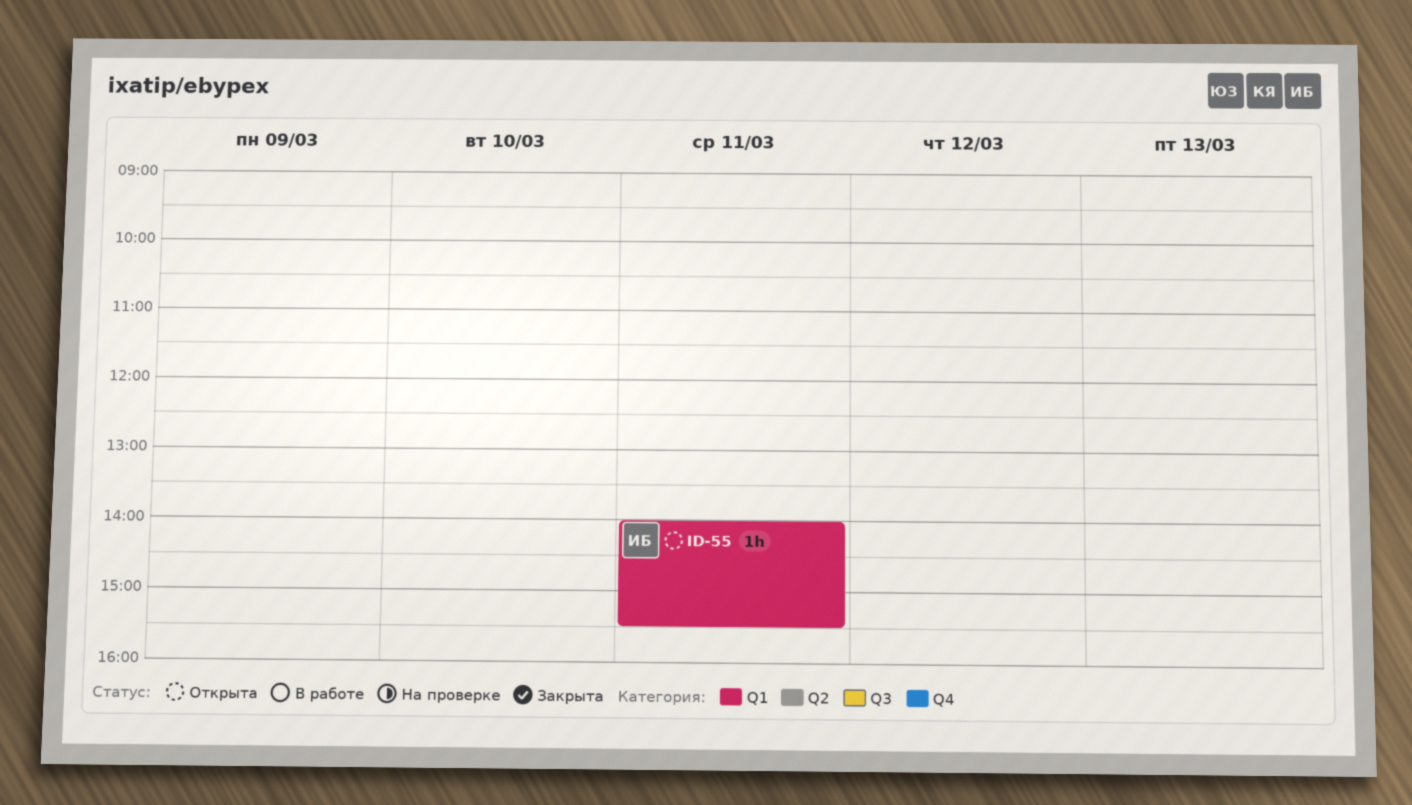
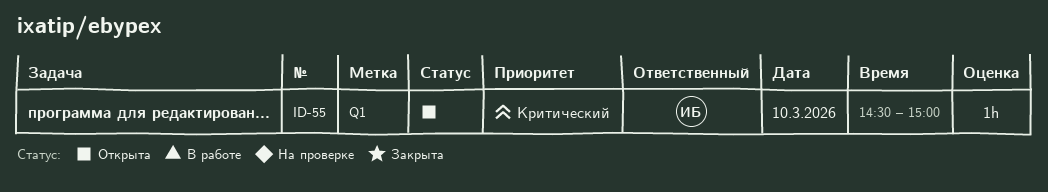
ID-55, day: Mar 11 -> Mar 10
ID-55, begins: 14:00 -> 14:30
ID-55, ends: 15:30 -> 15:00

